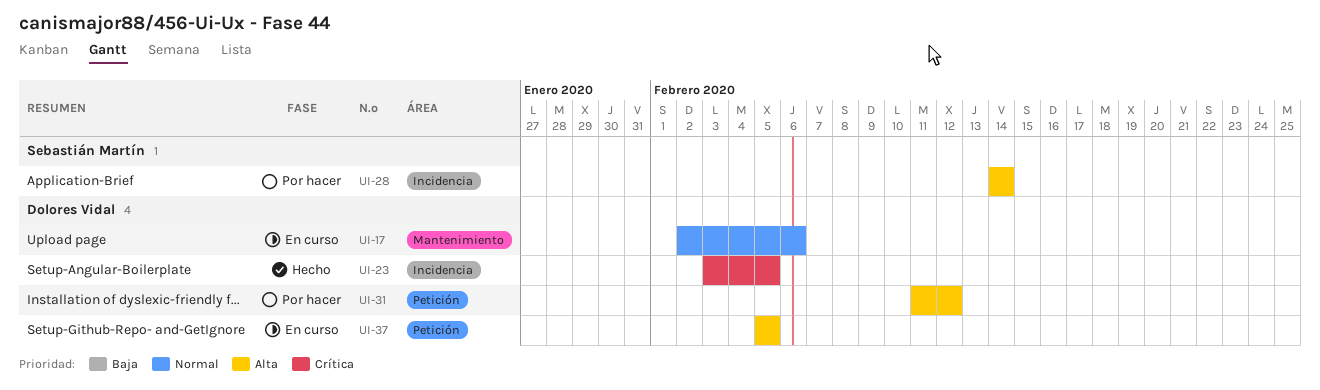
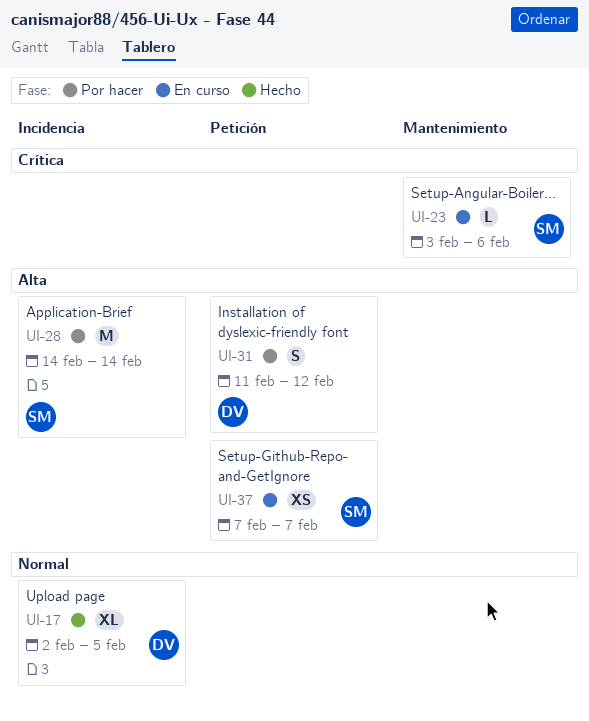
UI-17, status: En curso -> Hecho
UI-17, label: Mantenimiento -> Incidencia
UI-17, due: Feb 6 -> Feb 5
UI-23, status: Hecho -> En curso
UI-23, owner: Dolores Vidal -> Sebastián Martín
UI-23, label: Incidencia -> Mantenimiento
UI-23, due: Feb 5 -> Feb 6
UI-37, owner: Dolores Vidal -> Sebastián Martín
UI-37, start: Feb 5 -> Feb 7
UI-37, due: Feb 5 -> Feb 7

